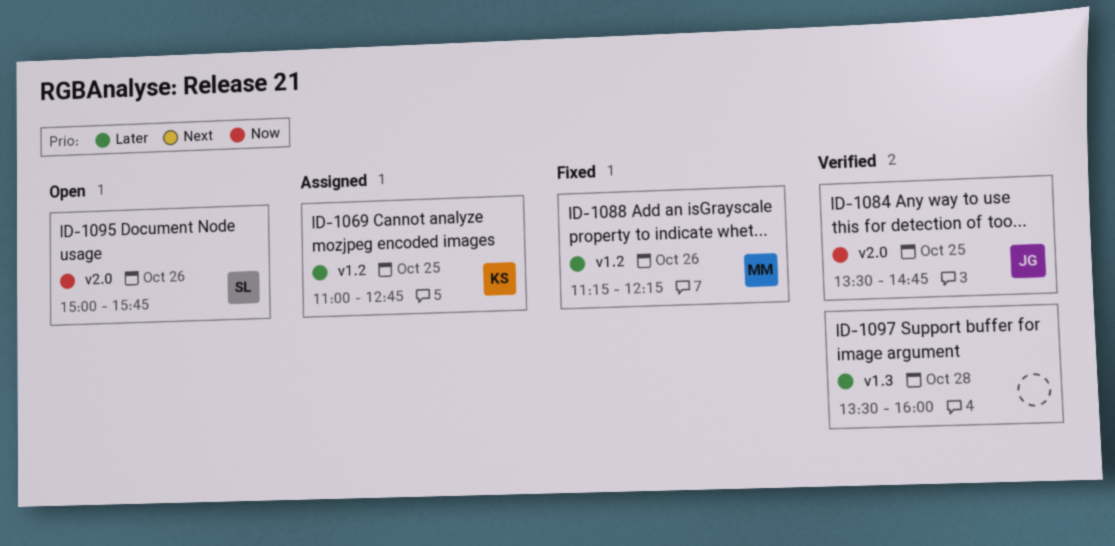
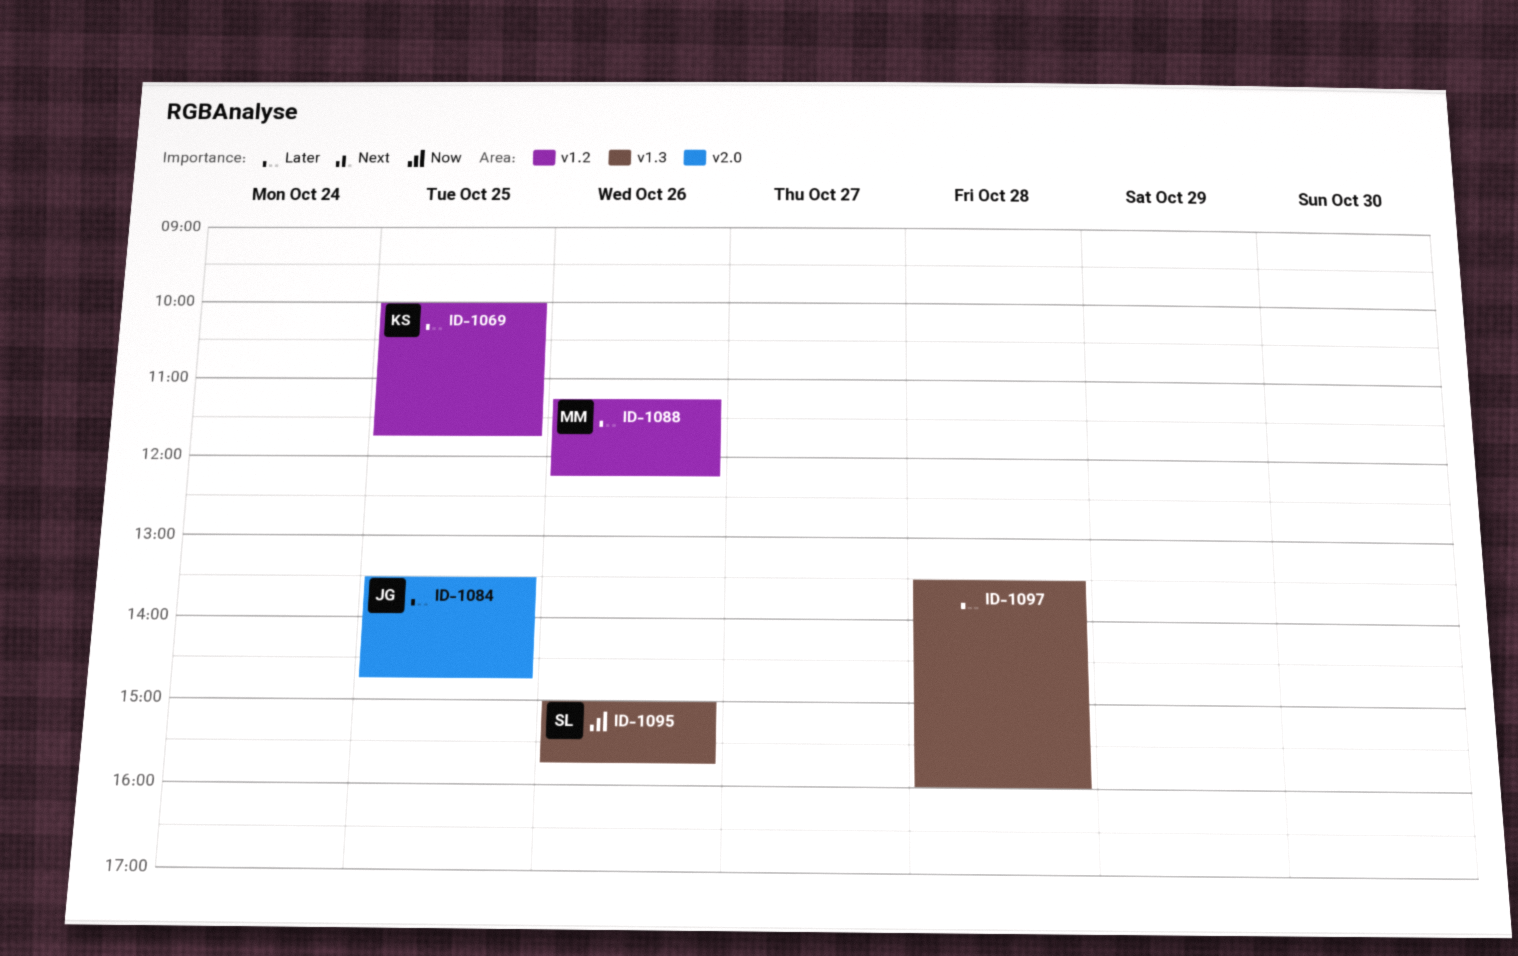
ID-1069, begins: 11:00 -> 10:00
ID-1069, ends: 12:45 -> 11:45
ID-1084, priority: Now -> Later
ID-1095, label: v2.0 -> v1.3

